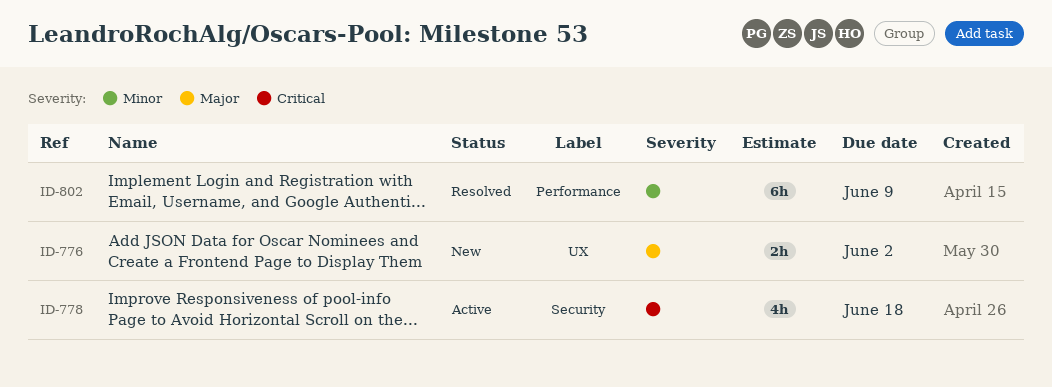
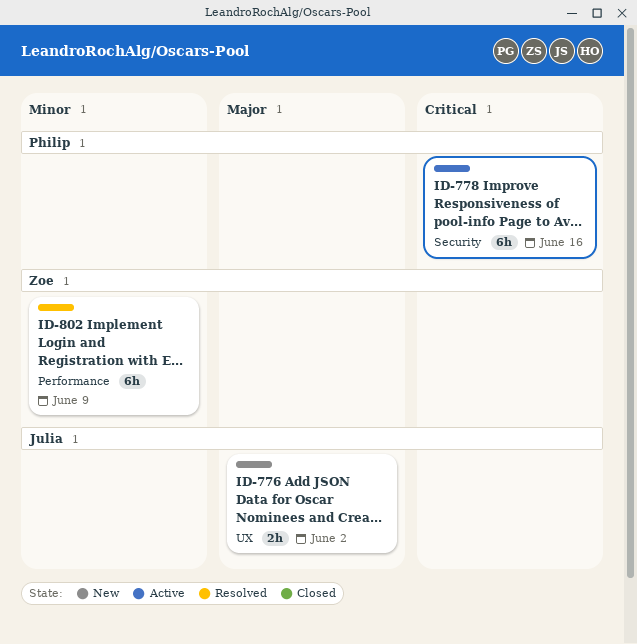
ID-778, estimate: 4h -> 6h
ID-778, due: Jun 18 -> Jun 16

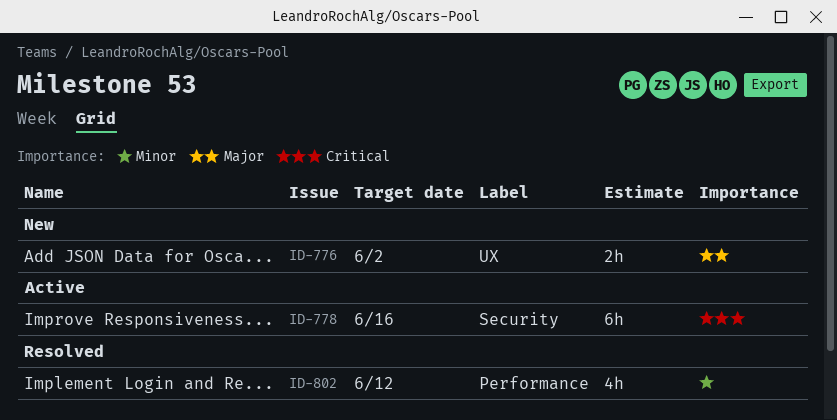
ID-802, estimate: 6h -> 4h
ID-802, due: Jun 9 -> Jun 12

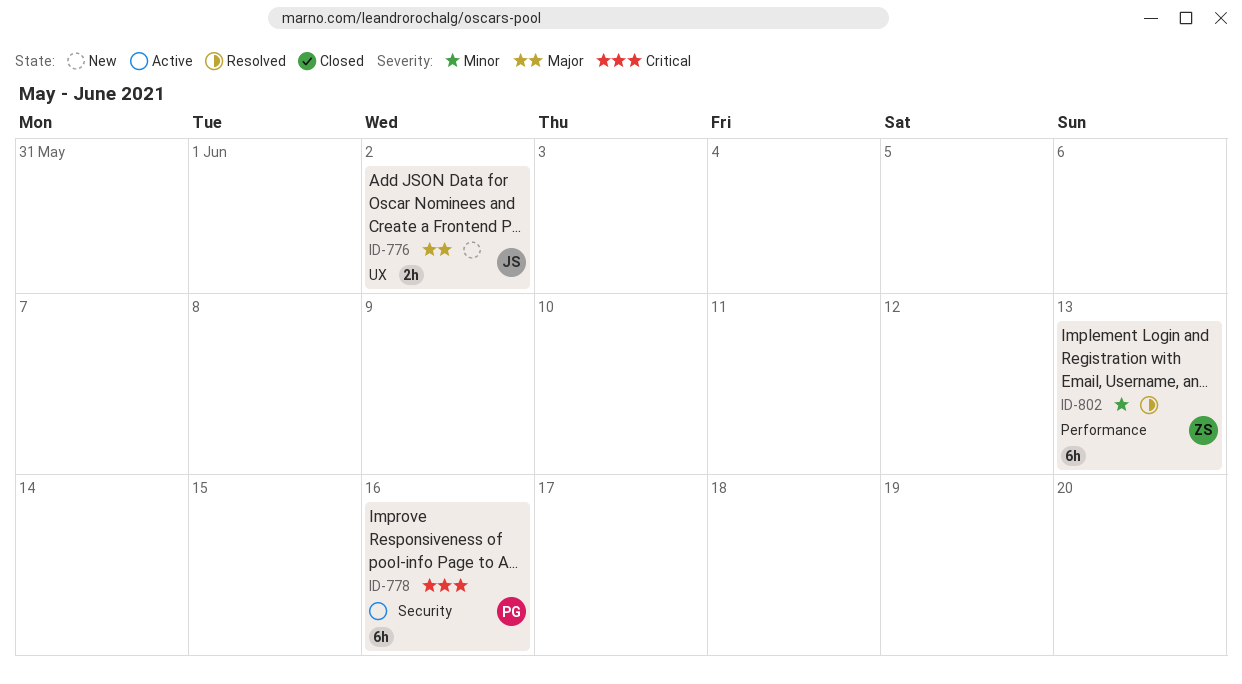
ID-802, estimate: 4h -> 6h
ID-802, due: Jun 12 -> Jun 13

